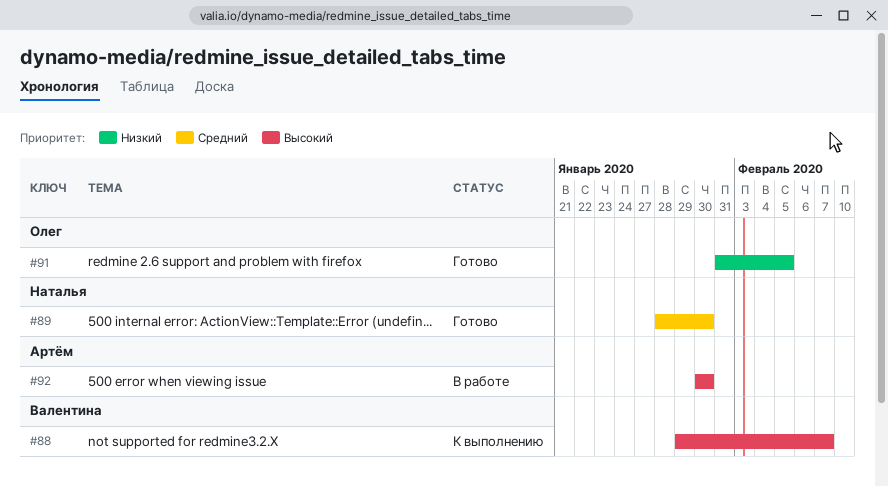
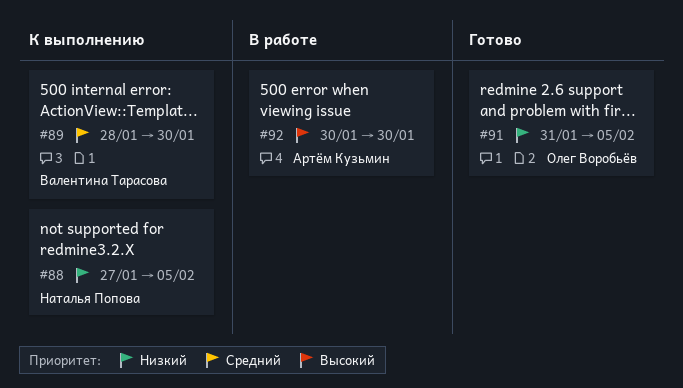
#88, owner: Валентина Тарасова -> Наталья Попова
#88, priority: Высокий -> Низкий
#88, start: Jan 29 -> Jan 27
#88, due: Feb 7 -> Feb 5
#89, status: Готово -> К выполнению
#89, owner: Наталья Попова -> Валентина Тарасова

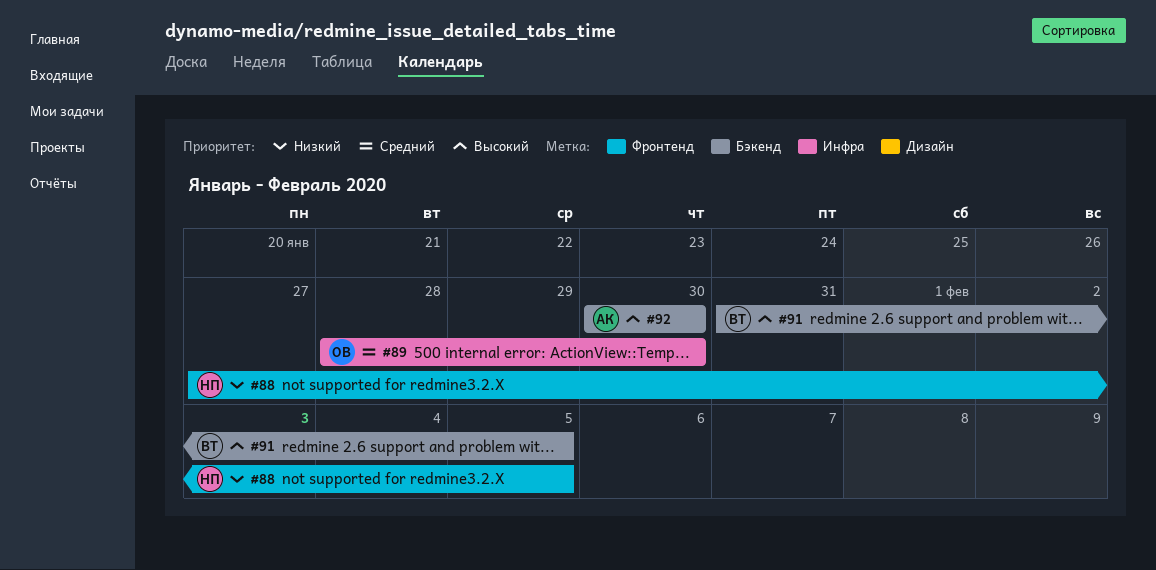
#89, owner: Валентина Тарасова -> Олег Воробьёв
#91, owner: Олег Воробьёв -> Валентина Тарасова
#91, priority: Низкий -> Высокий

